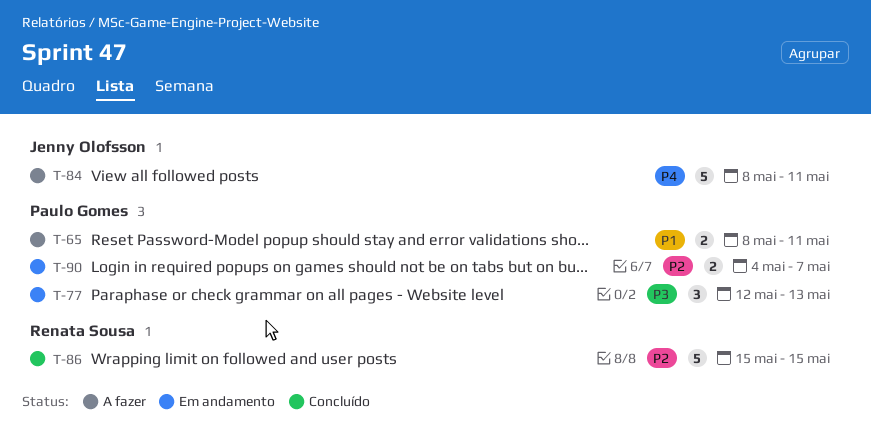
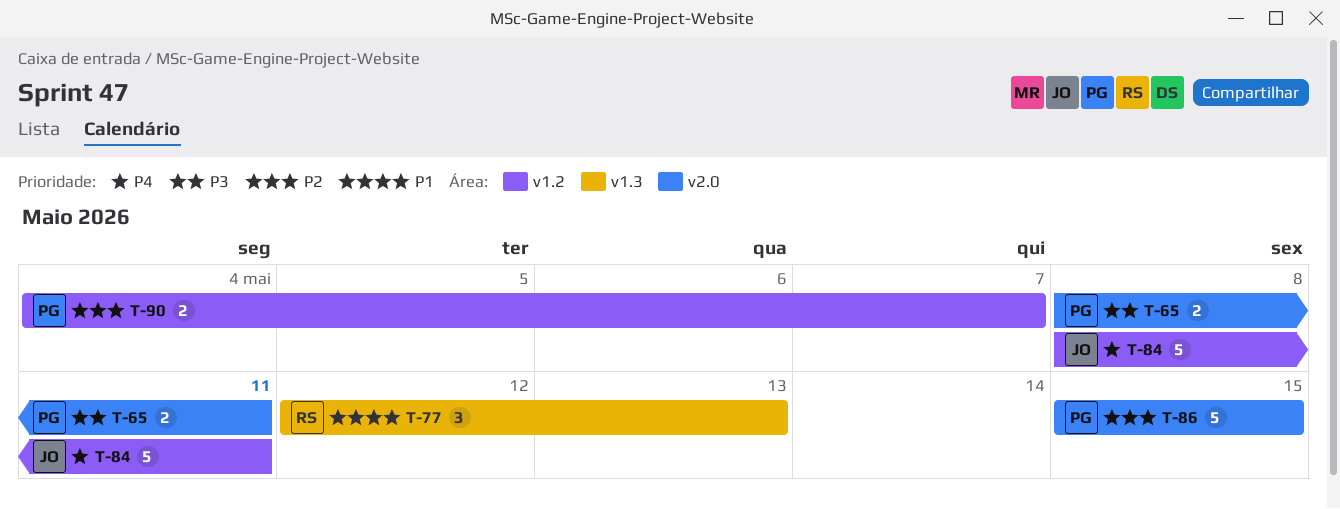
T-65, priority: P1 -> P3
T-77, owner: Paulo Gomes -> Renata Sousa
T-77, priority: P3 -> P1
T-86, owner: Renata Sousa -> Paulo Gomes

